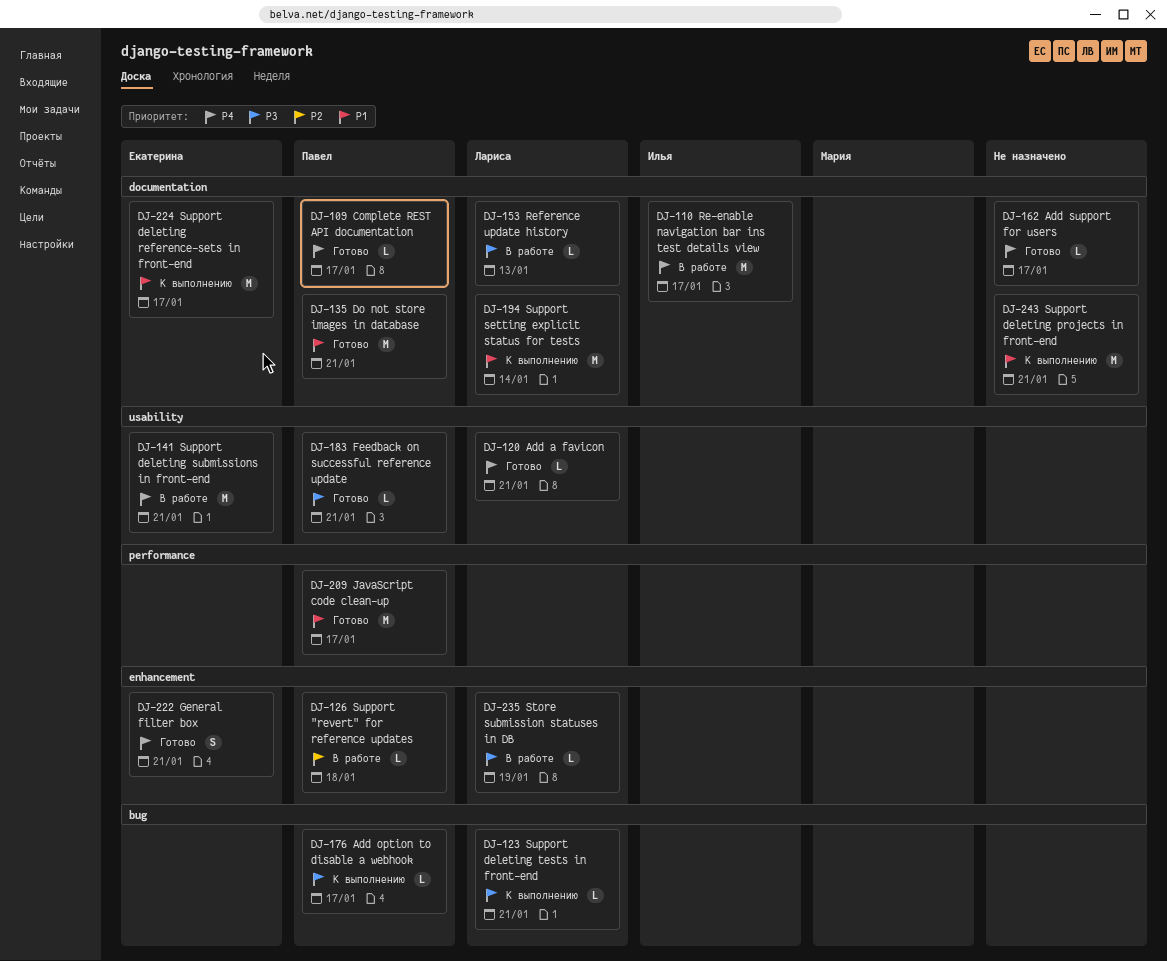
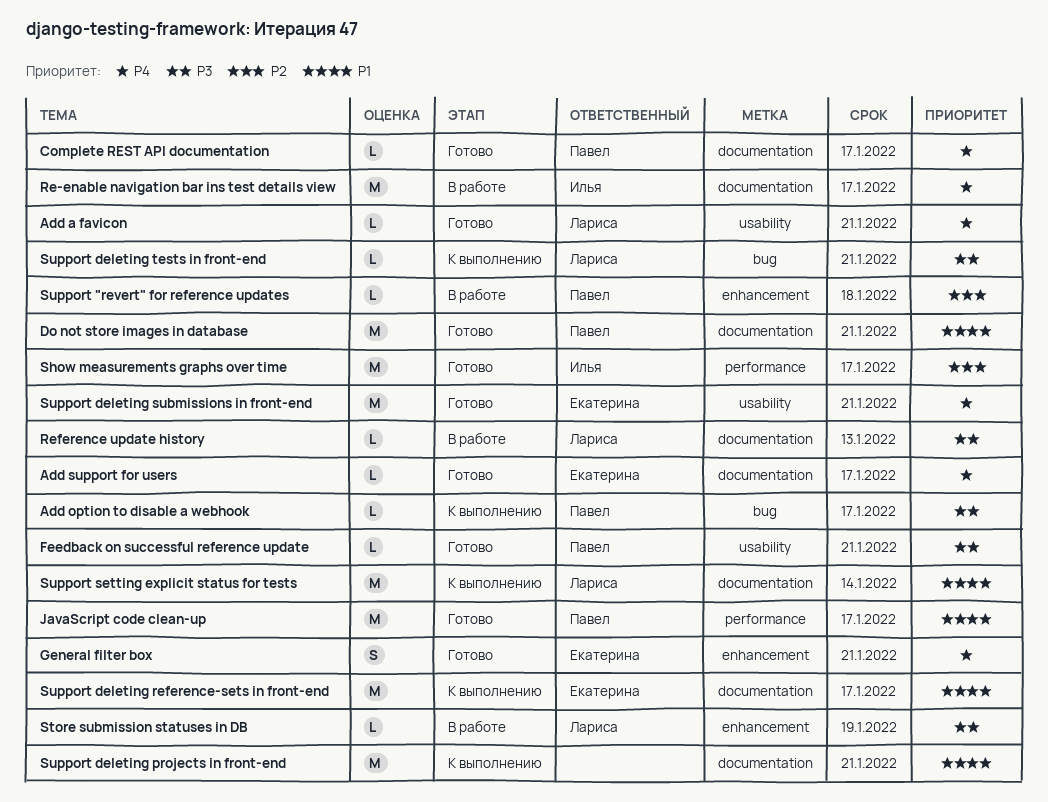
Add support for users, owner: none -> Екатерина
Show measurements graphs over time: none -> present
Support deleting submissions in front-end, status: В работе -> Готово

